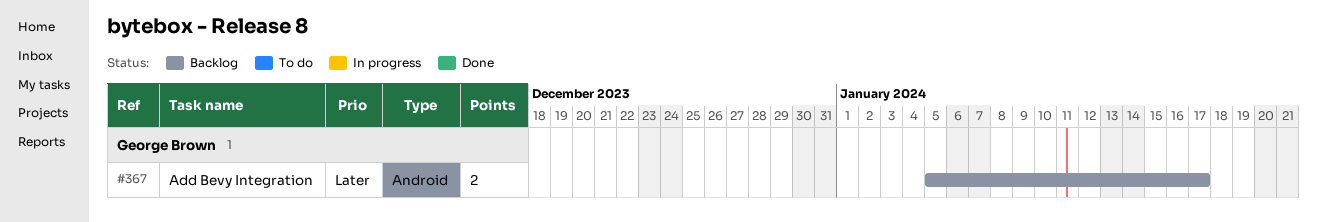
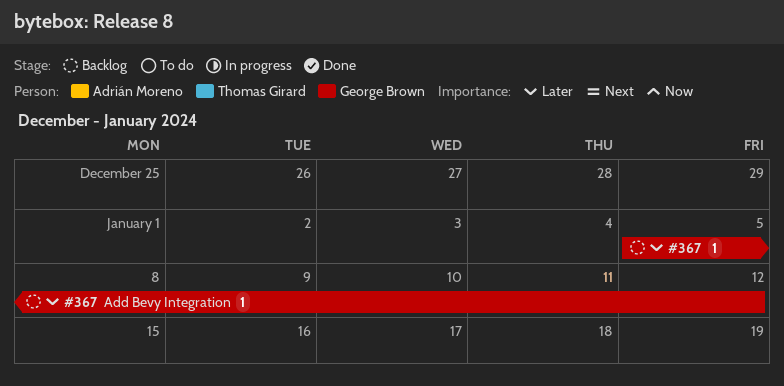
#367, estimate: 2 -> 1
#367, due: Jan 17 -> Jan 12

